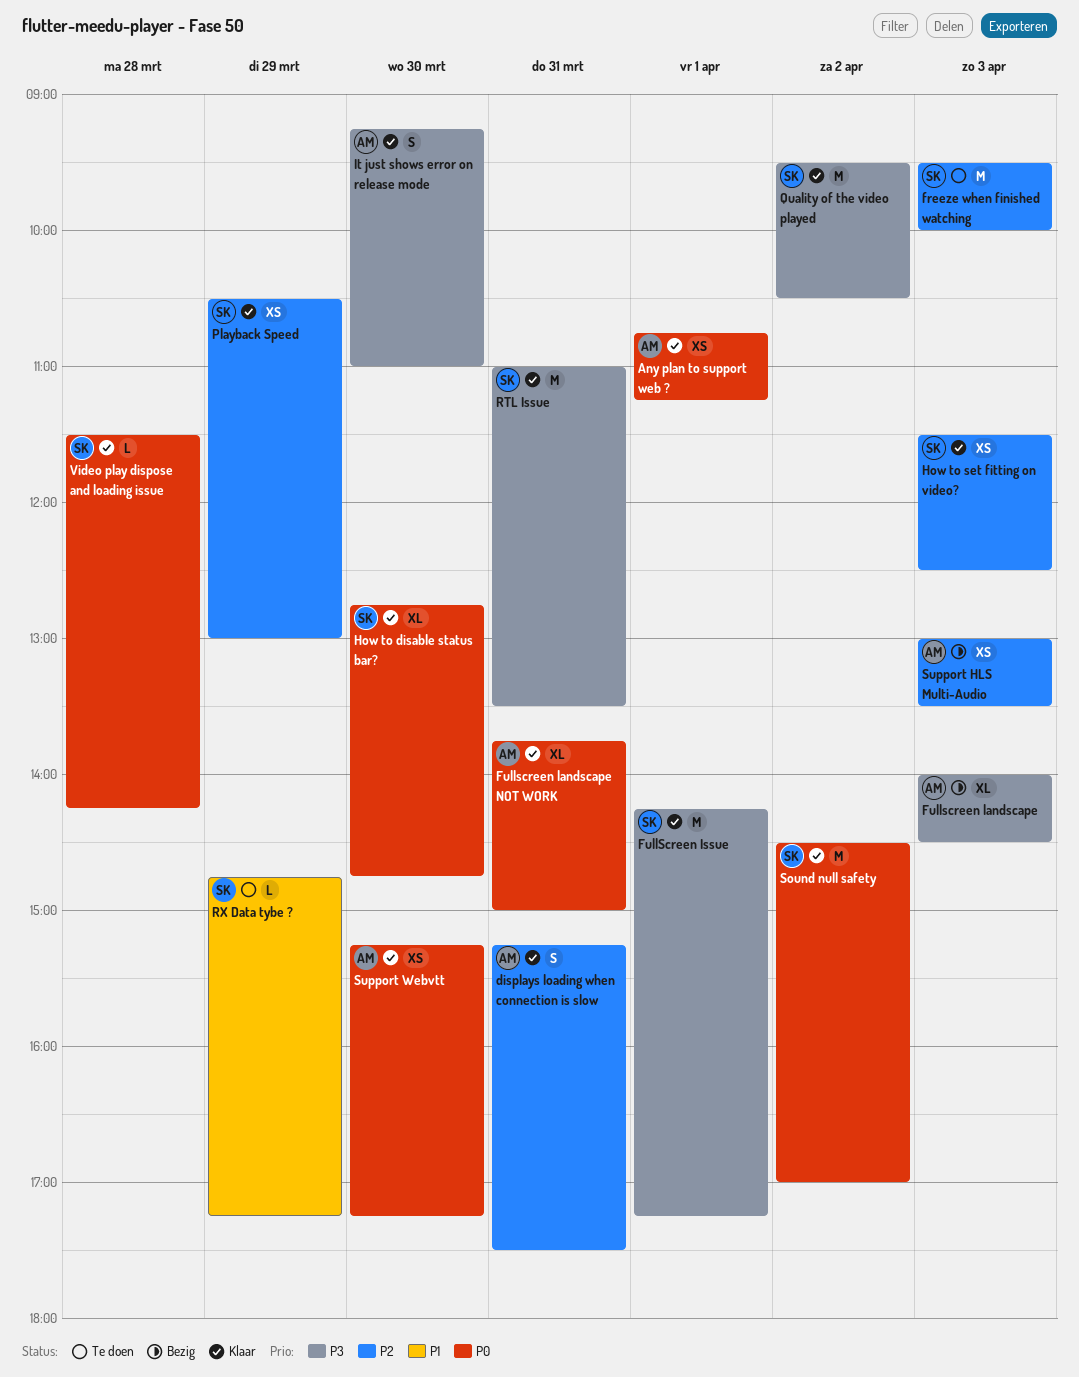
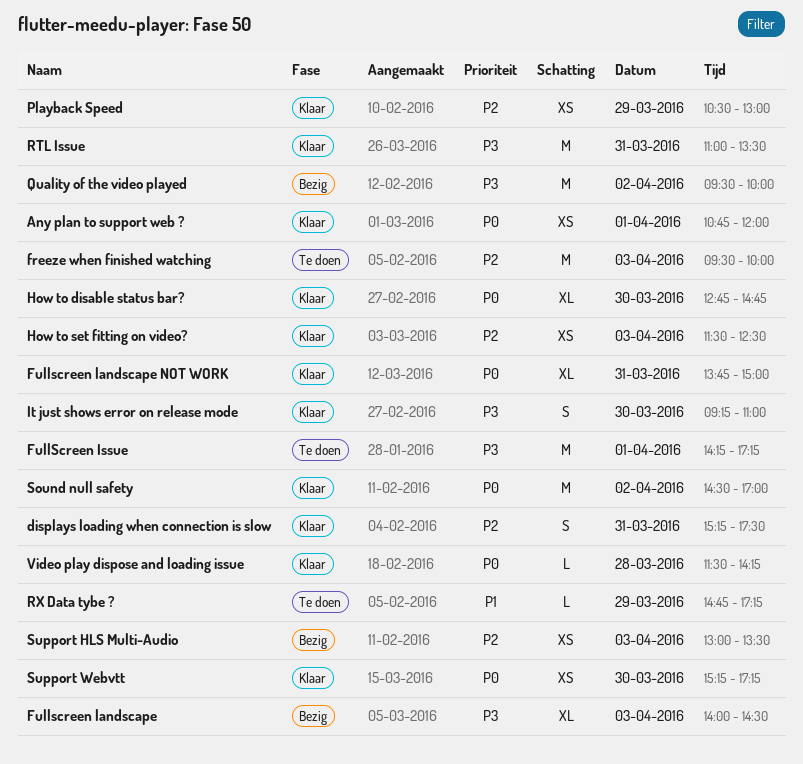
Any plan to support web ?, ends: 11:15 -> 12:00
FullScreen Issue, status: Klaar -> Te doen
Quality of the video played, status: Klaar -> Bezig
Quality of the video played, ends: 10:30 -> 10:00

